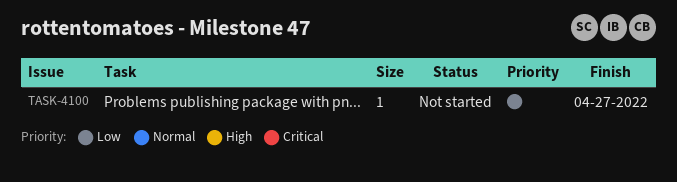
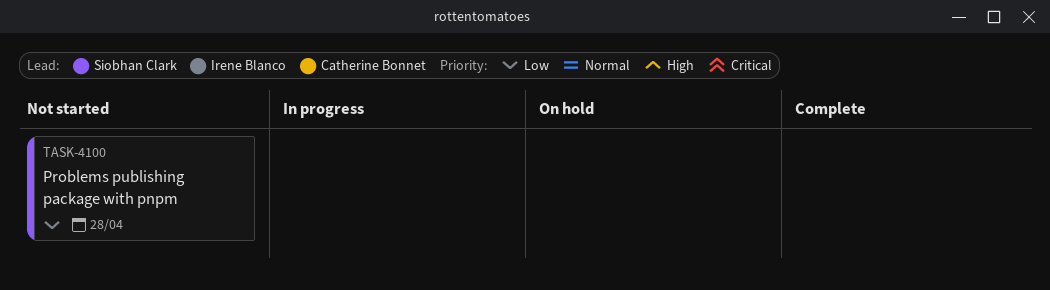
TASK-4100, due: Apr 27 -> Apr 28

